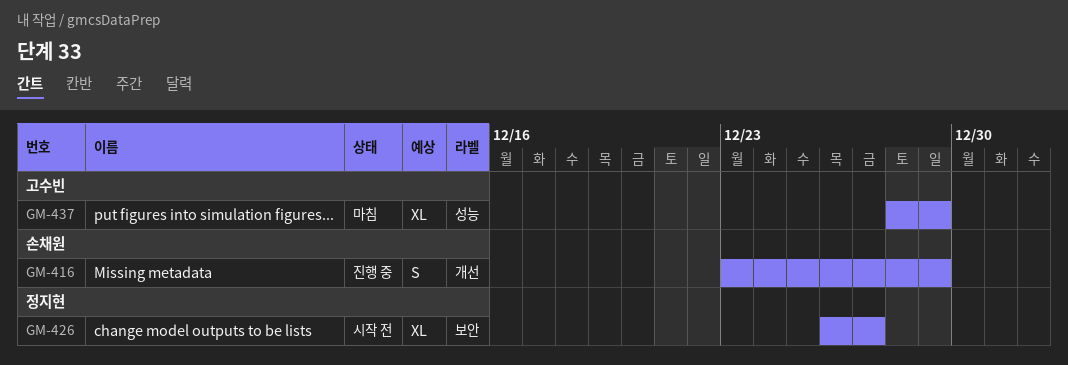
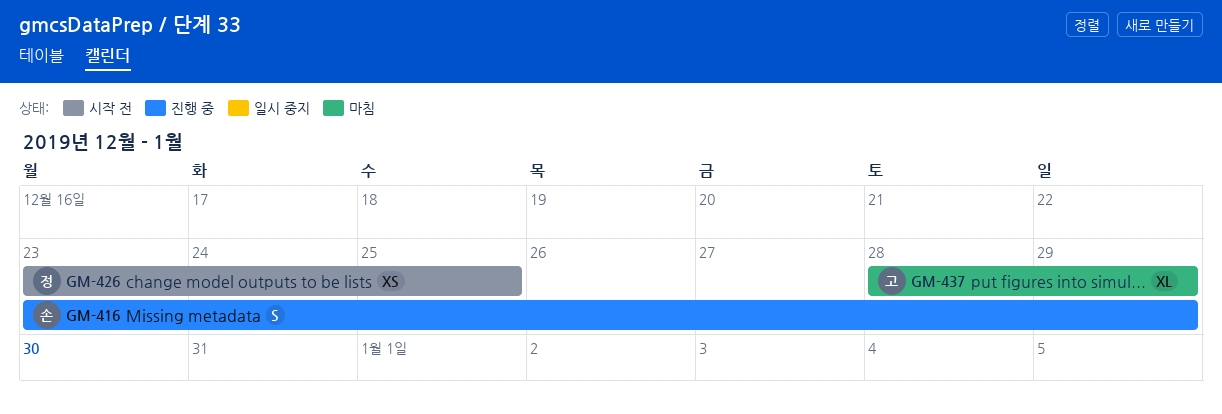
GM-426, estimate: XL -> XS
GM-426, start: Dec 26 -> Dec 23
GM-426, due: Dec 27 -> Dec 25

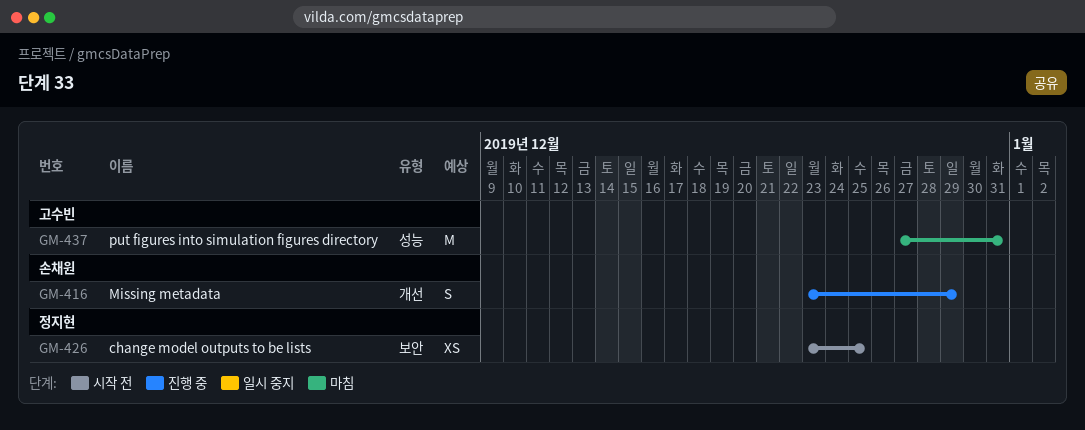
GM-437, estimate: XL -> M
GM-437, start: Dec 28 -> Dec 27
GM-437, due: Dec 29 -> Dec 31

